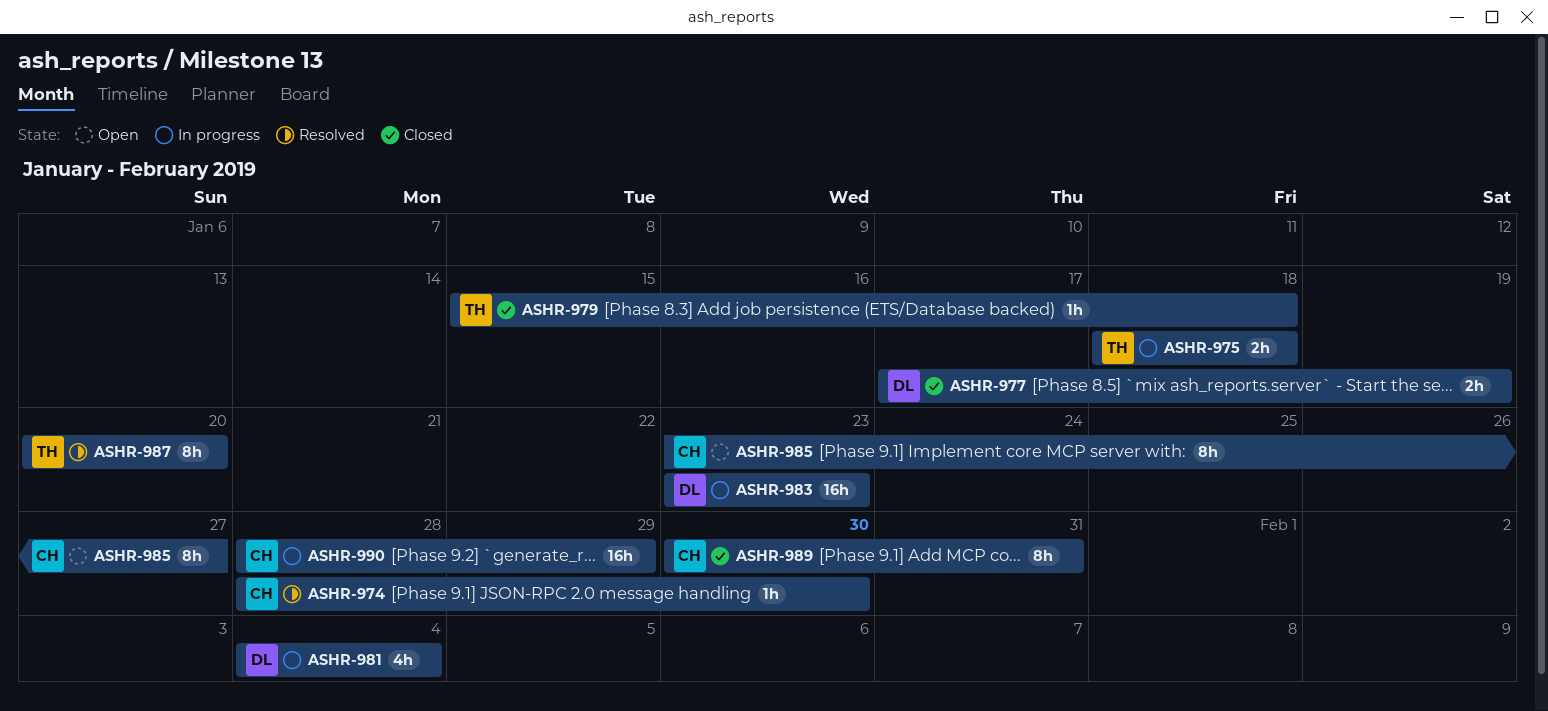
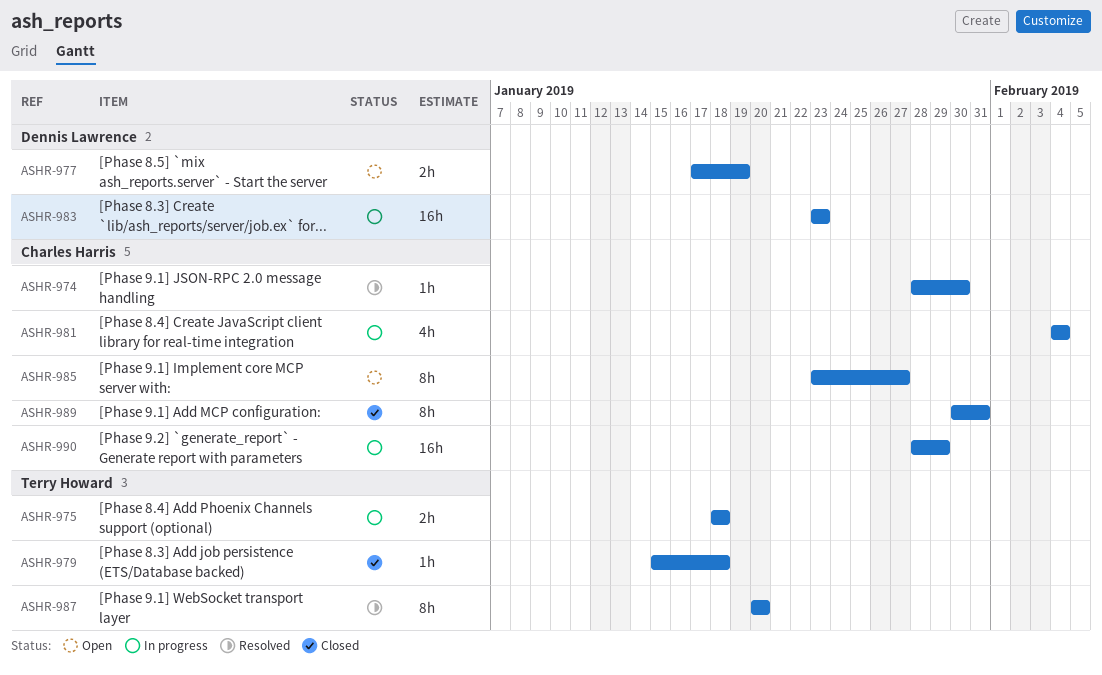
ASHR-977, status: Closed -> Open
ASHR-981, owner: Dennis Lawrence -> Charles Harris

